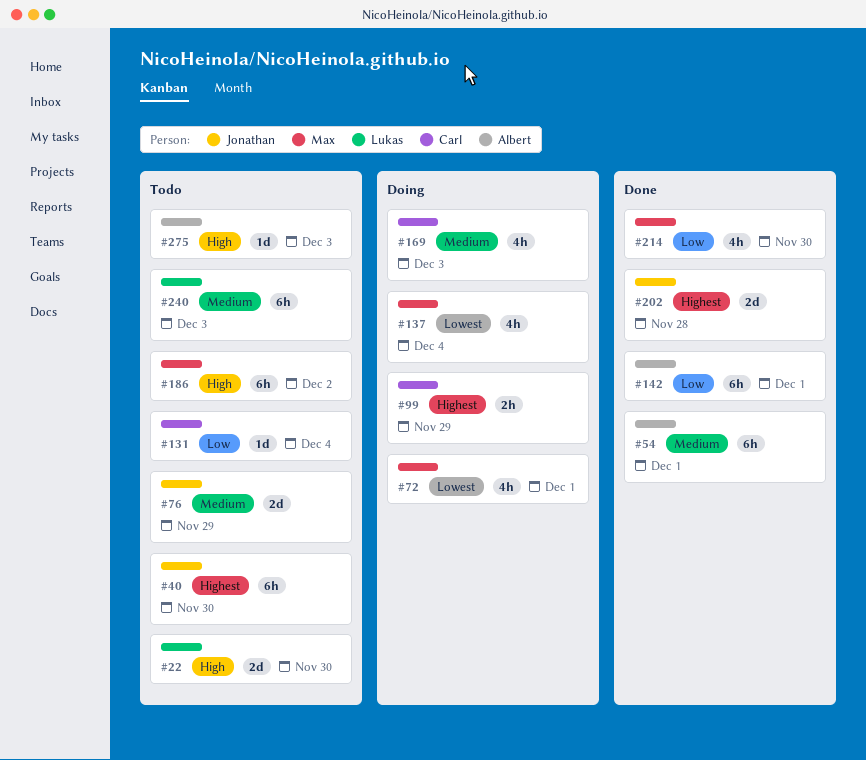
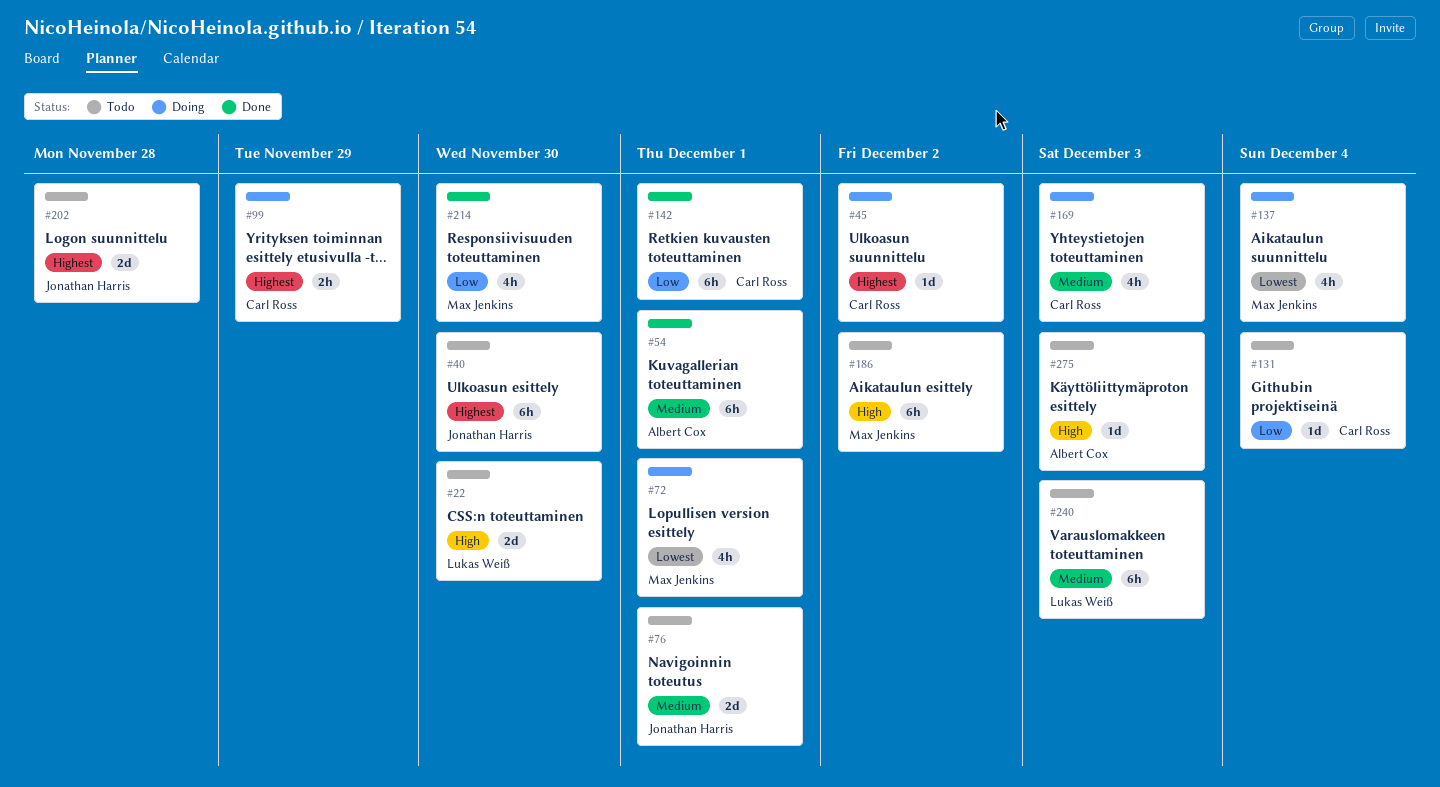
#45: none -> present
#76, due: Nov 29 -> Dec 1
#142, owner: Albert Cox -> Carl Ross
#202, status: Done -> Todo

